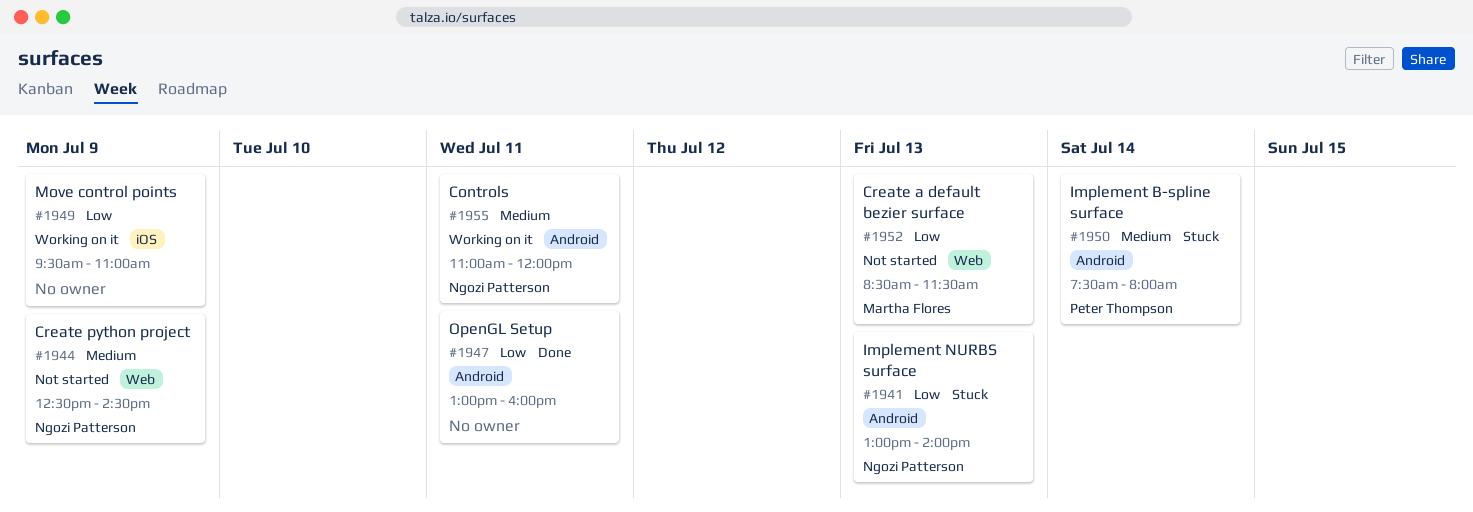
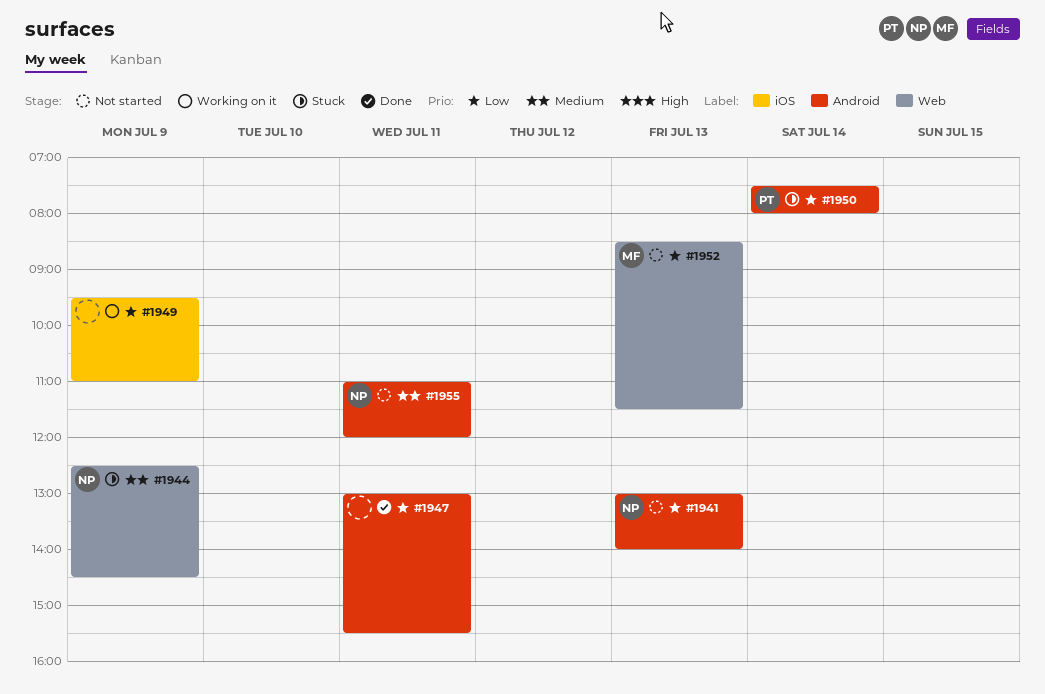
#1941, status: Stuck -> Not started
#1944, status: Not started -> Stuck
#1947, ends: 16:00 -> 15:30
#1950, priority: Medium -> Low
#1955, status: Working on it -> Not started

